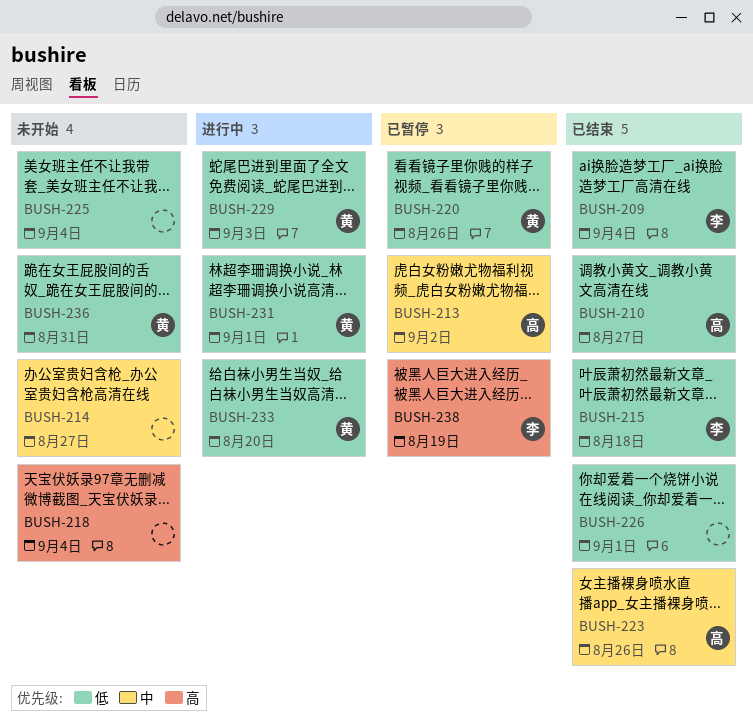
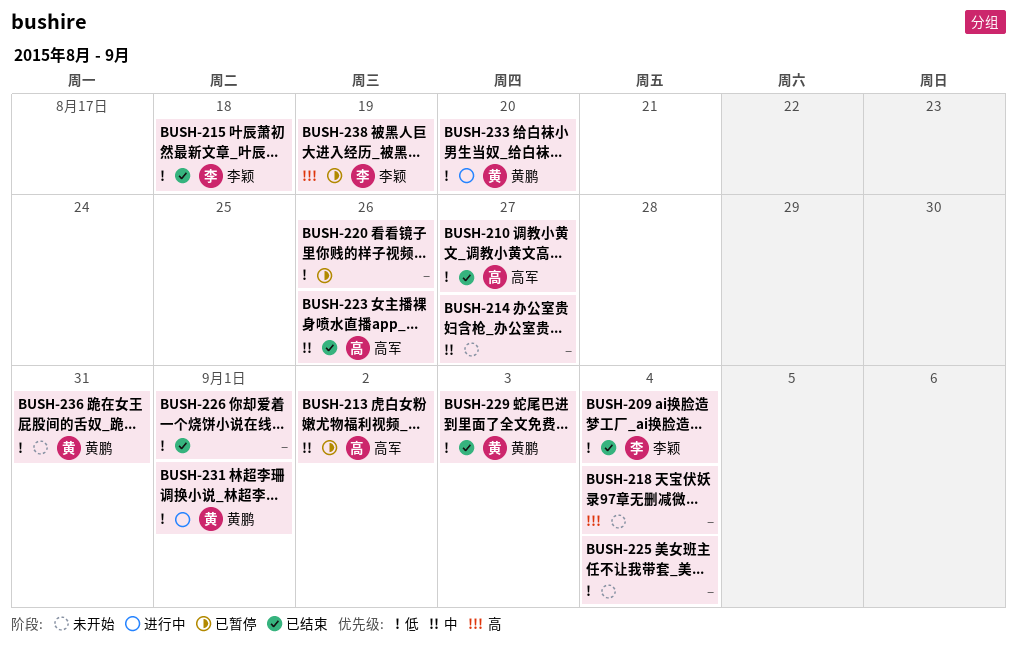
BUSH-220, owner: 黄鹏 -> none
BUSH-229, status: 进行中 -> 已结束

